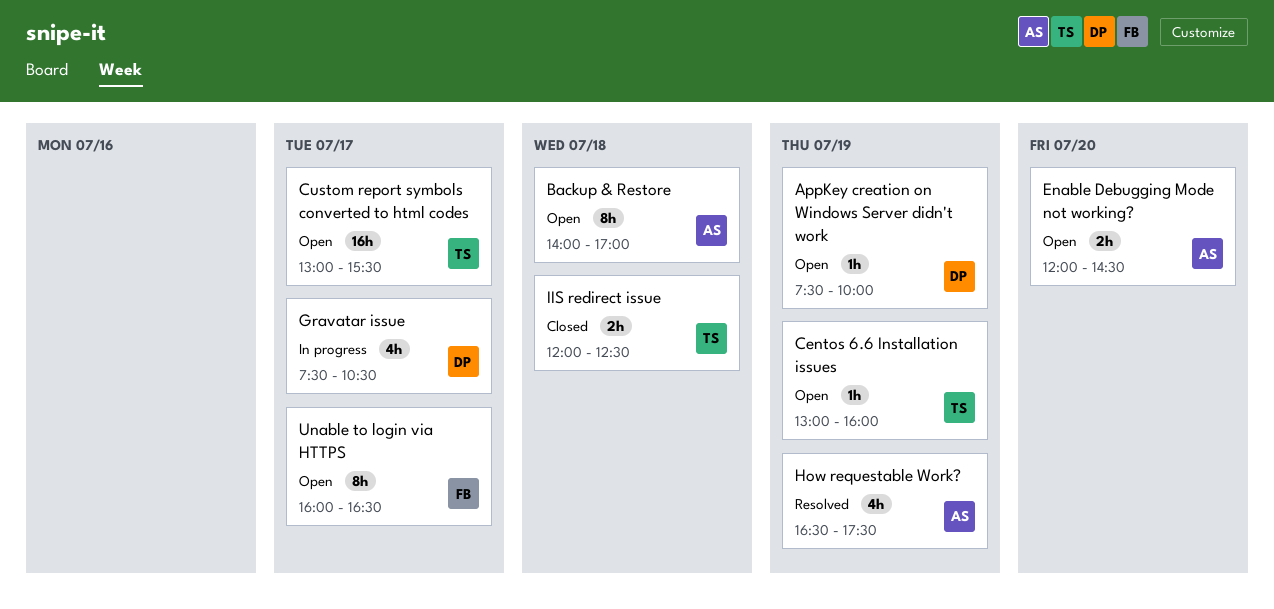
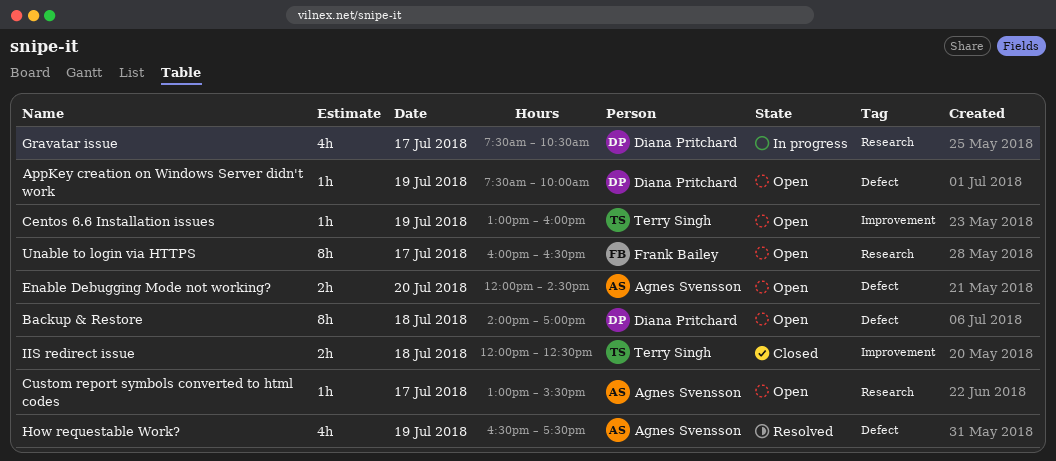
Backup & Restore, owner: Agnes Svensson -> Diana Pritchard
Custom report symbols converted to html codes, owner: Terry Singh -> Agnes Svensson
Custom report symbols converted to html codes, estimate: 16h -> 1h

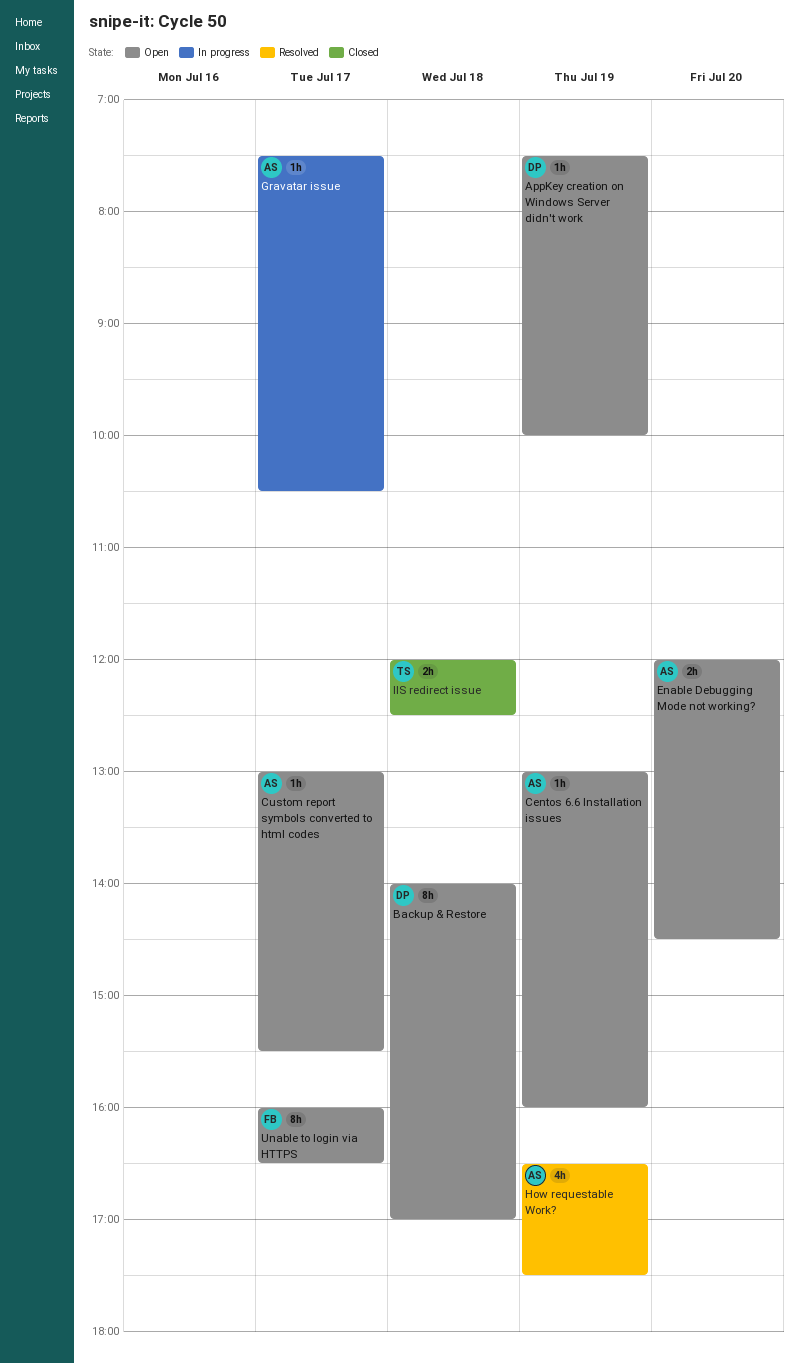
Centos 6.6 Installation issues, owner: Terry Singh -> Agnes Svensson
Gravatar issue, owner: Diana Pritchard -> Agnes Svensson
Gravatar issue, estimate: 4h -> 1h

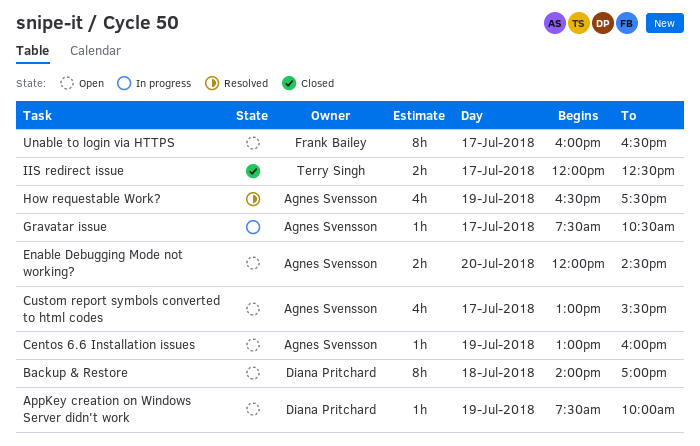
Custom report symbols converted to html codes, estimate: 1h -> 4h
IIS redirect issue, day: Jul 18 -> Jul 17

